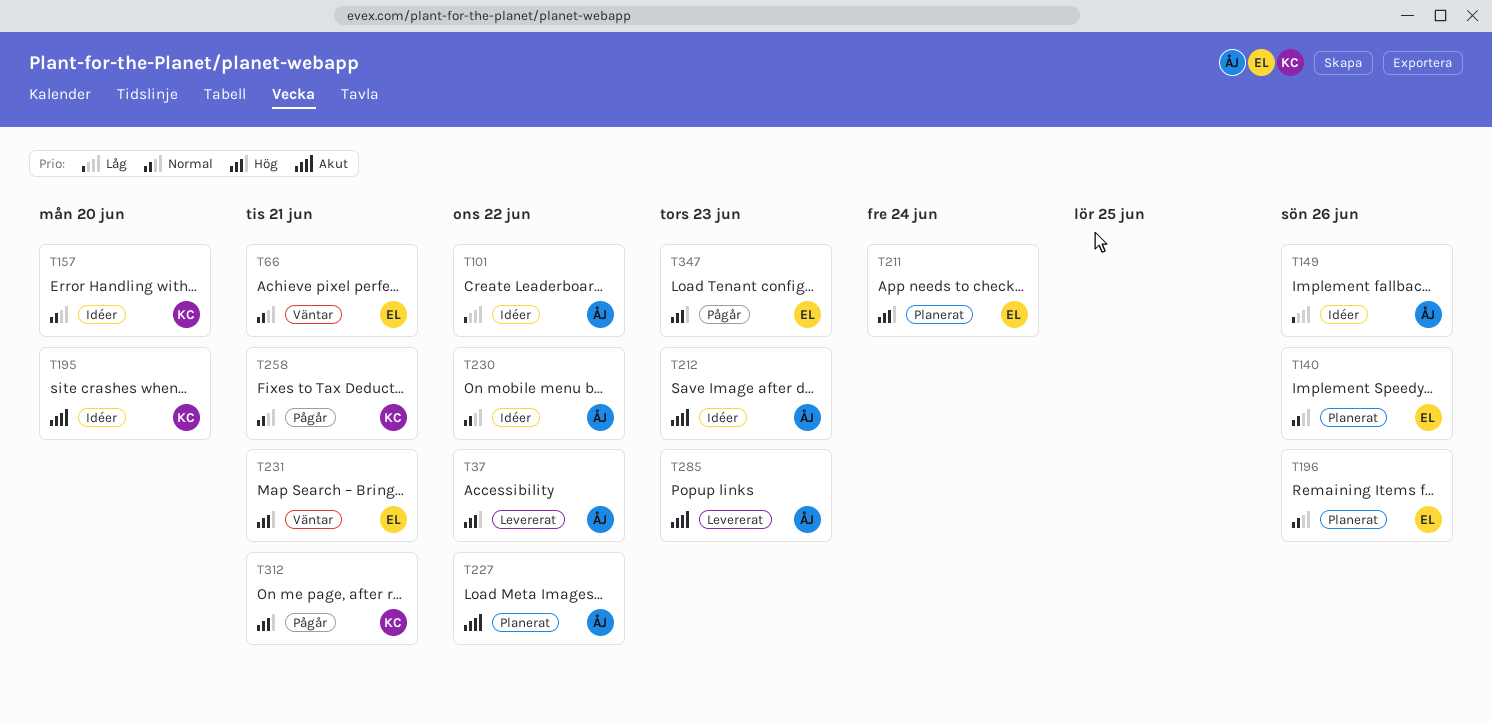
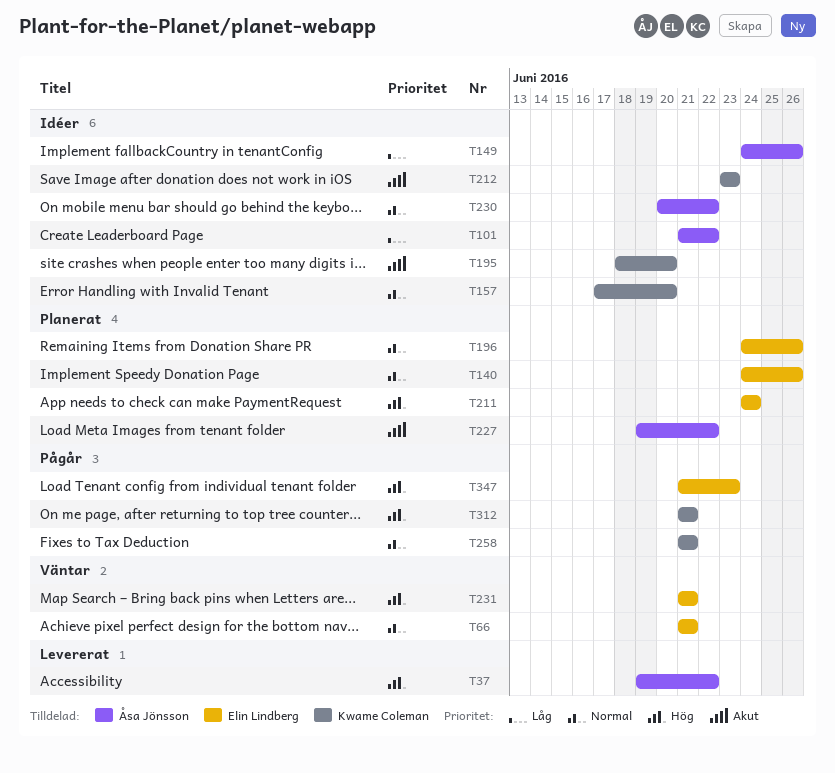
T212, owner: Åsa Jönsson -> Kwame Coleman
T285: present -> none

